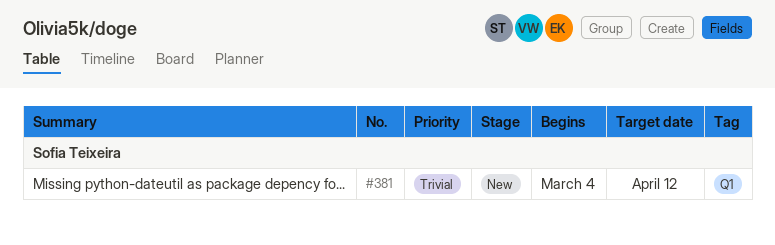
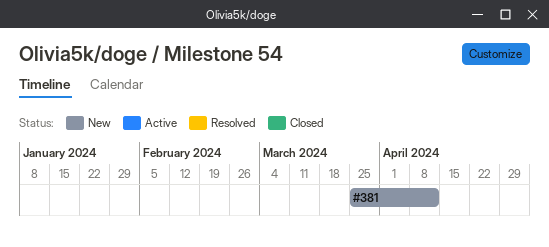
#381, start: Mar 4 -> Mar 25

